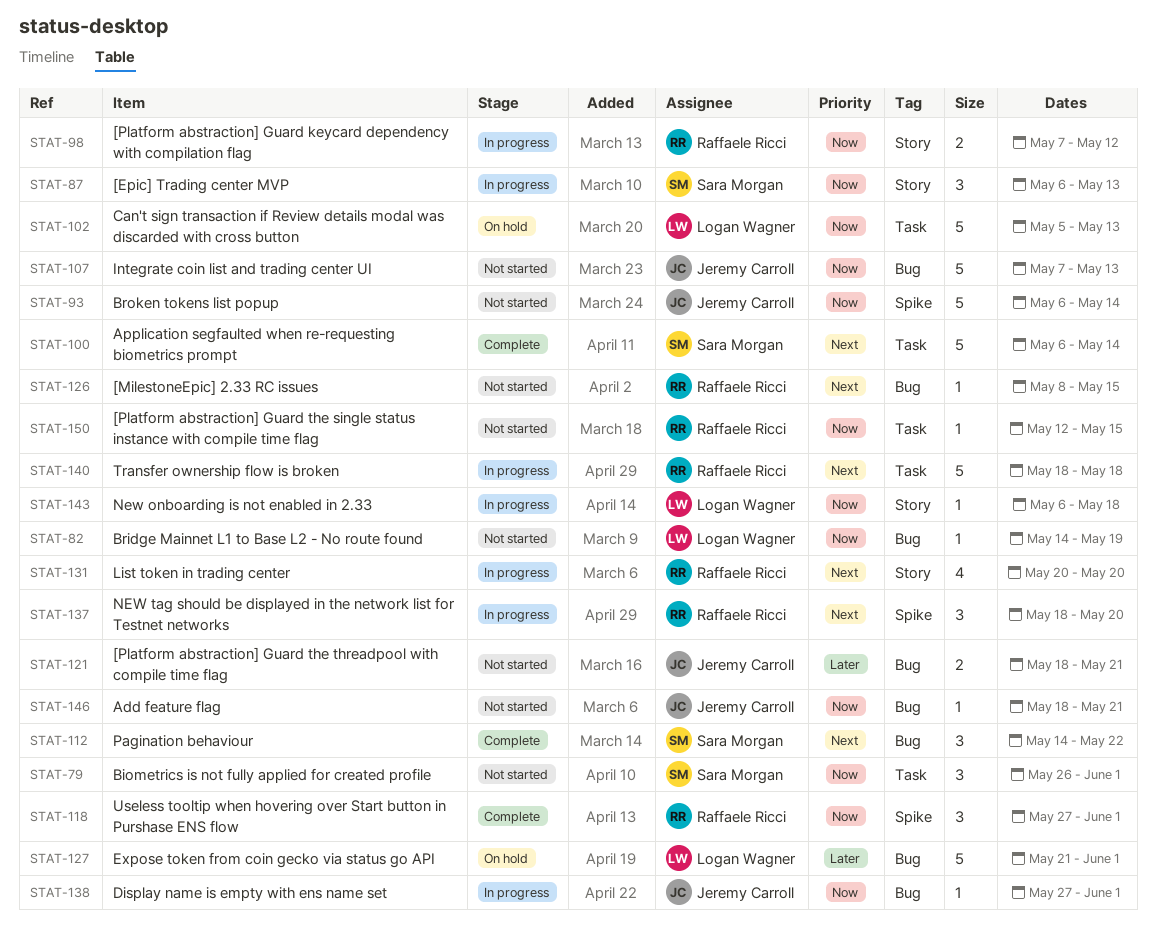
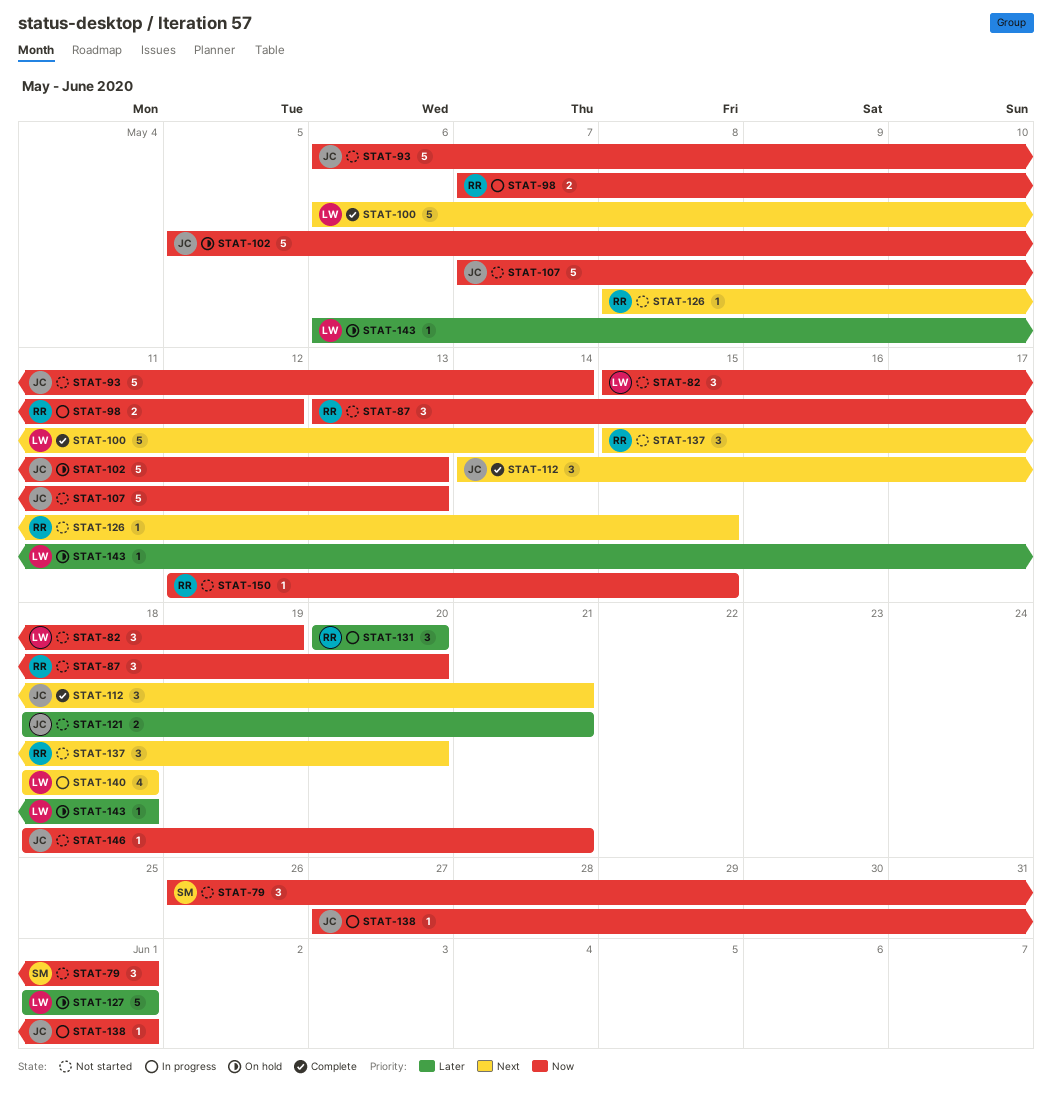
STAT-82, estimate: 1 -> 3
STAT-82, start: May 14 -> May 15
STAT-87, status: In progress -> Not started
STAT-87, owner: Sara Morgan -> Raffaele Ricci
STAT-87, start: May 6 -> May 13
STAT-87, due: May 13 -> May 20
STAT-100, owner: Sara Morgan -> Logan Wagner
STAT-102, owner: Logan Wagner -> Jeremy Carroll
STAT-112, owner: Sara Morgan -> Jeremy Carroll
STAT-112, due: May 22 -> May 21
STAT-118: present -> none
STAT-127, start: May 21 -> Jun 1
STAT-131, priority: Next -> Later
STAT-131, estimate: 4 -> 3
STAT-137, status: In progress -> Not started
STAT-137, start: May 18 -> May 15
STAT-140, owner: Raffaele Ricci -> Logan Wagner
STAT-140, estimate: 5 -> 4
STAT-143, status: In progress -> On hold
STAT-143, priority: Now -> Later

